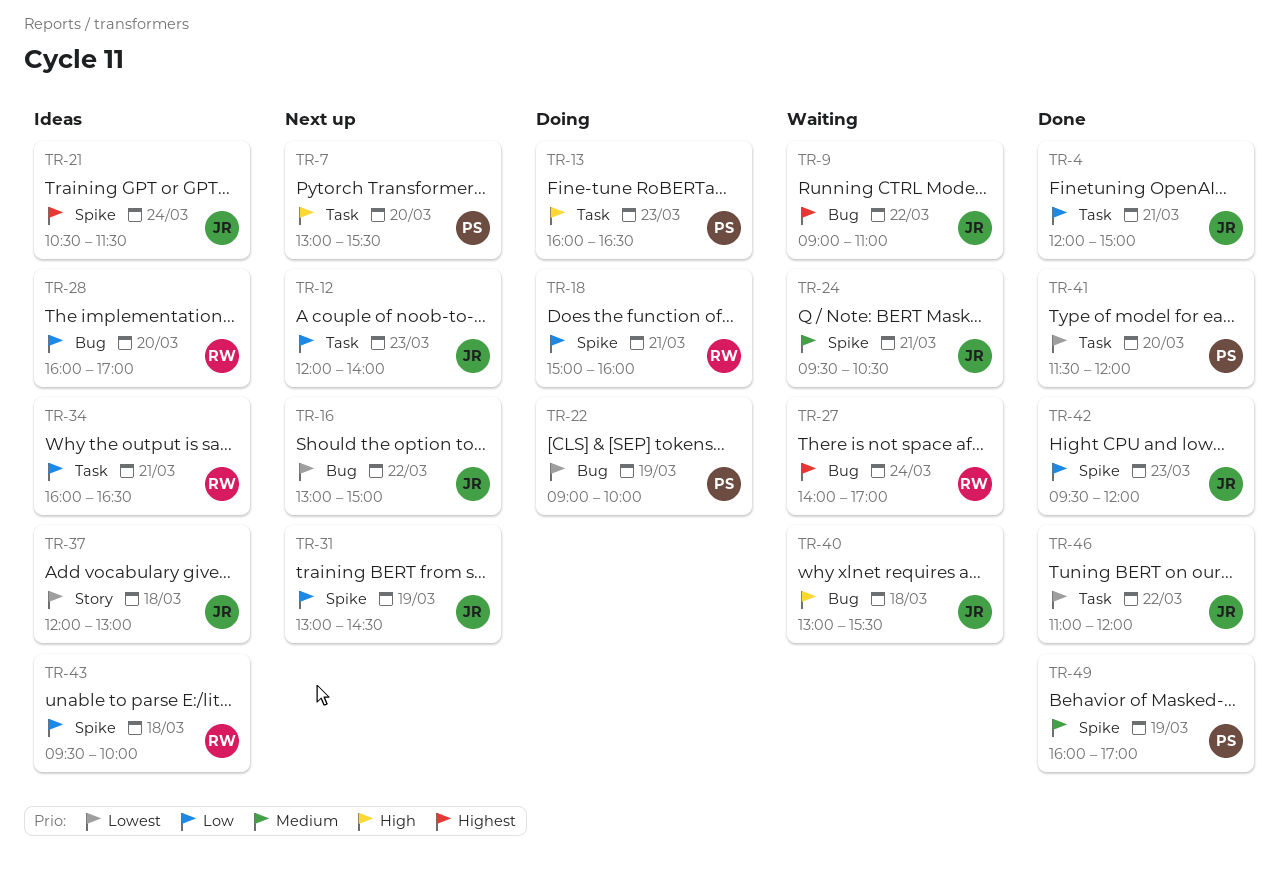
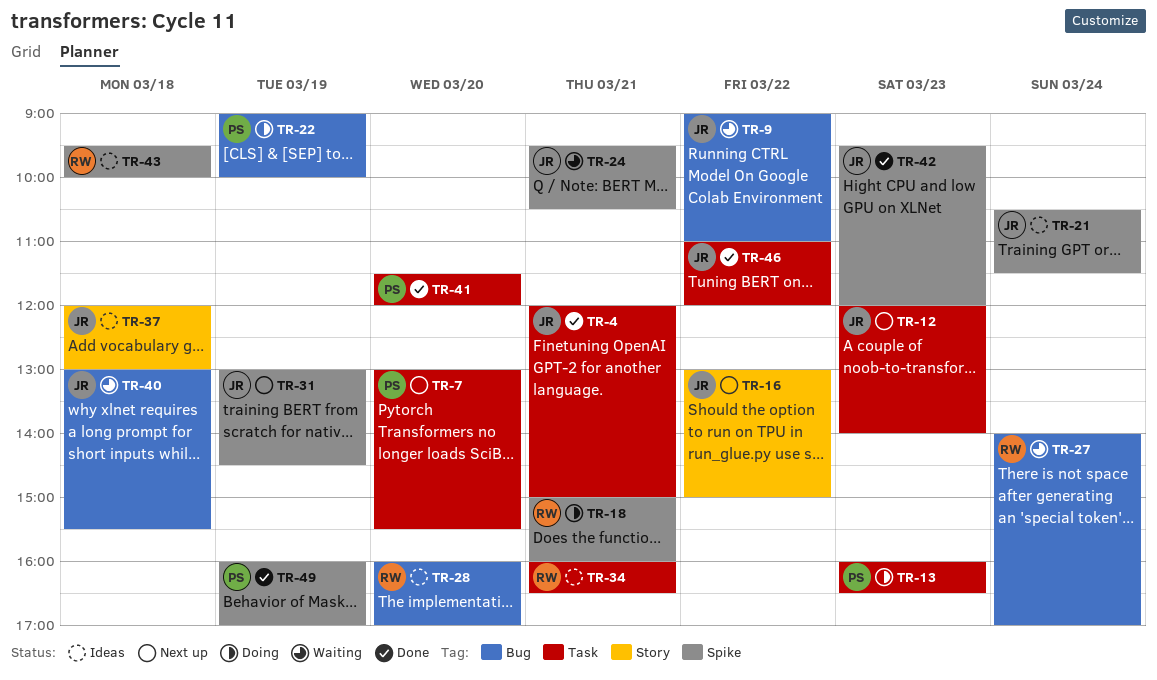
TR-16, label: Bug -> Story

